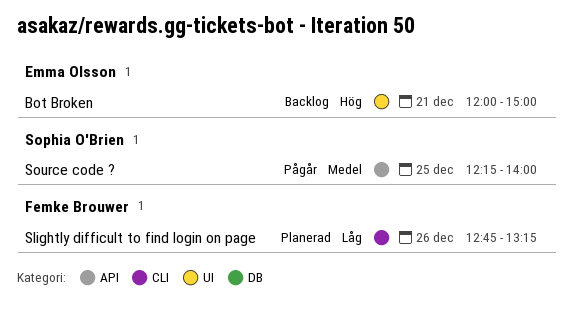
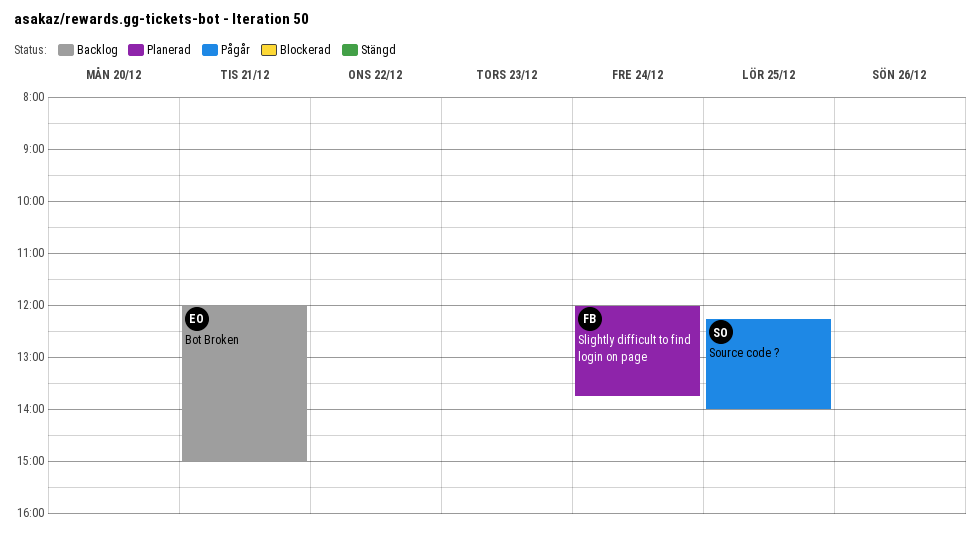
Slightly difficult to find login on page, day: Dec 26 -> Dec 24
Slightly difficult to find login on page, begins: 12:45 -> 12:00
Slightly difficult to find login on page, ends: 13:15 -> 13:45

